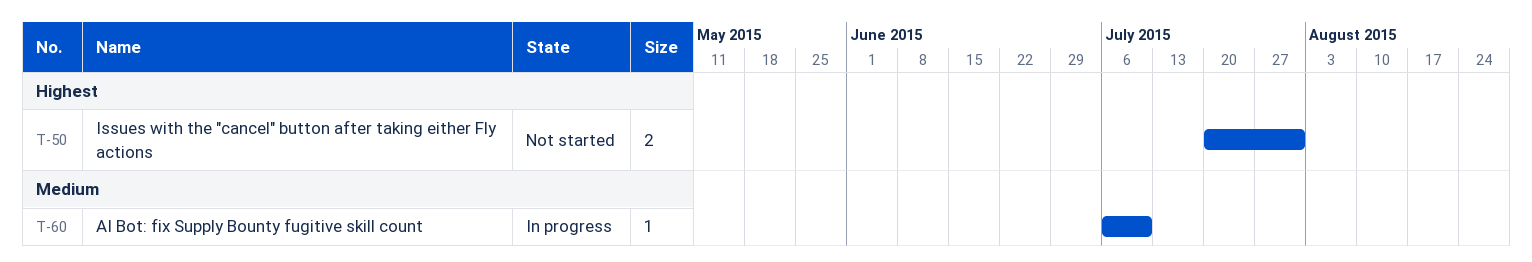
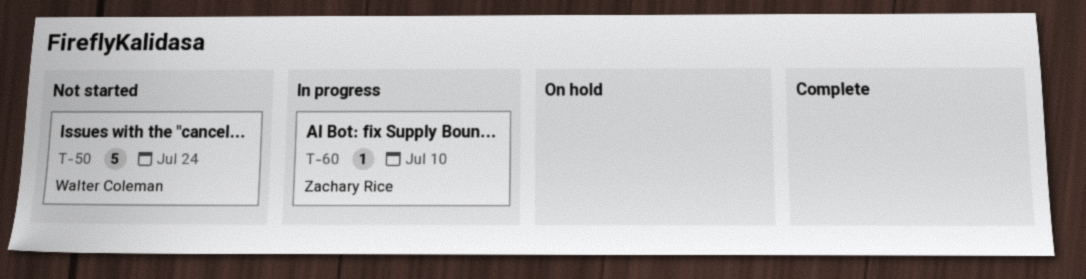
T-50, estimate: 2 -> 5
T-50, due: Jul 31 -> Jul 24

